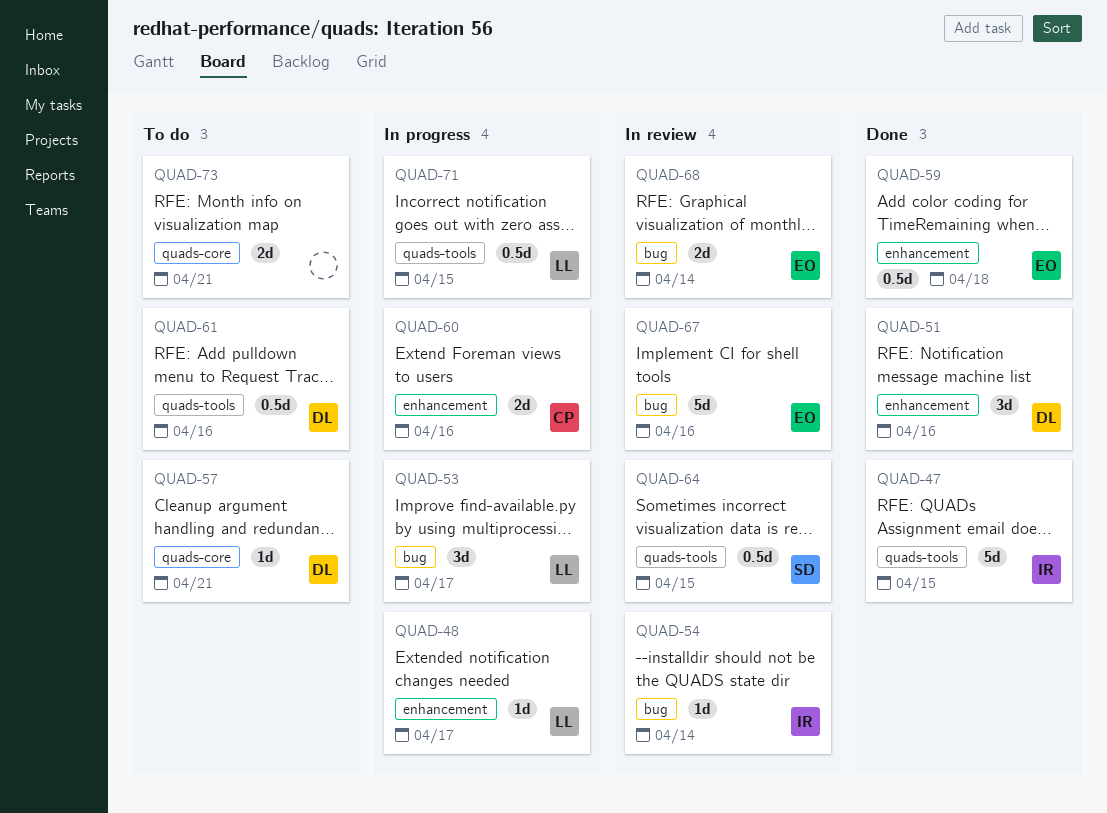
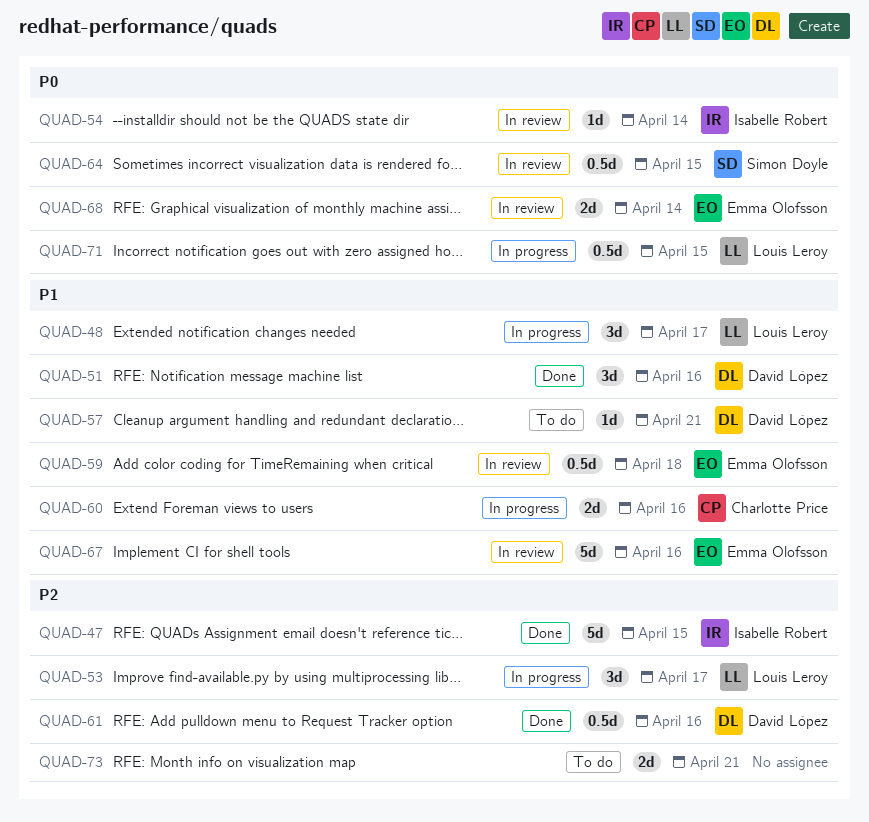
QUAD-48, estimate: 1d -> 3d
QUAD-59, status: Done -> In review
QUAD-61, status: To do -> Done

